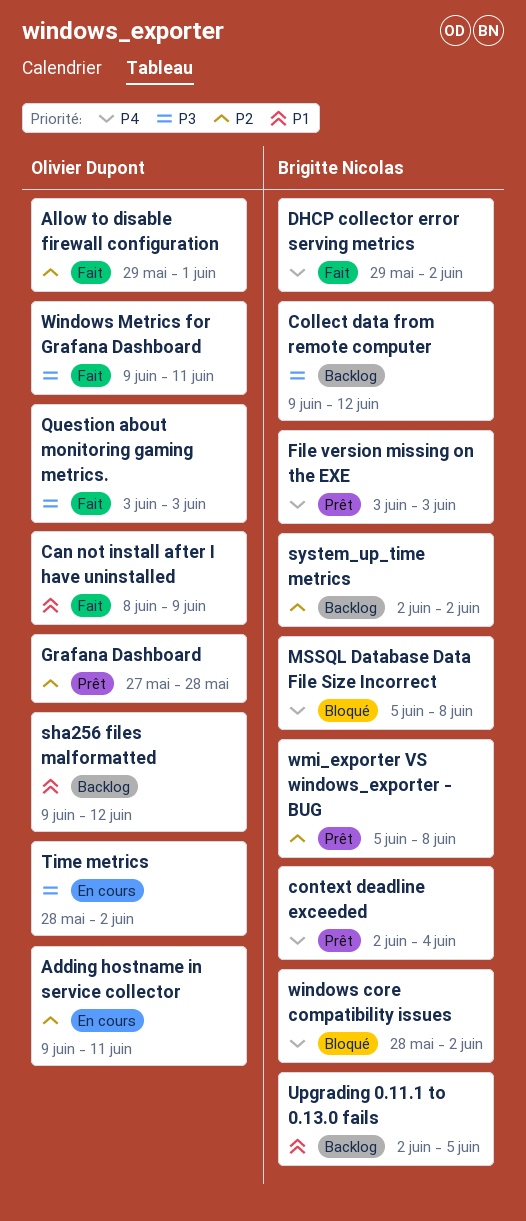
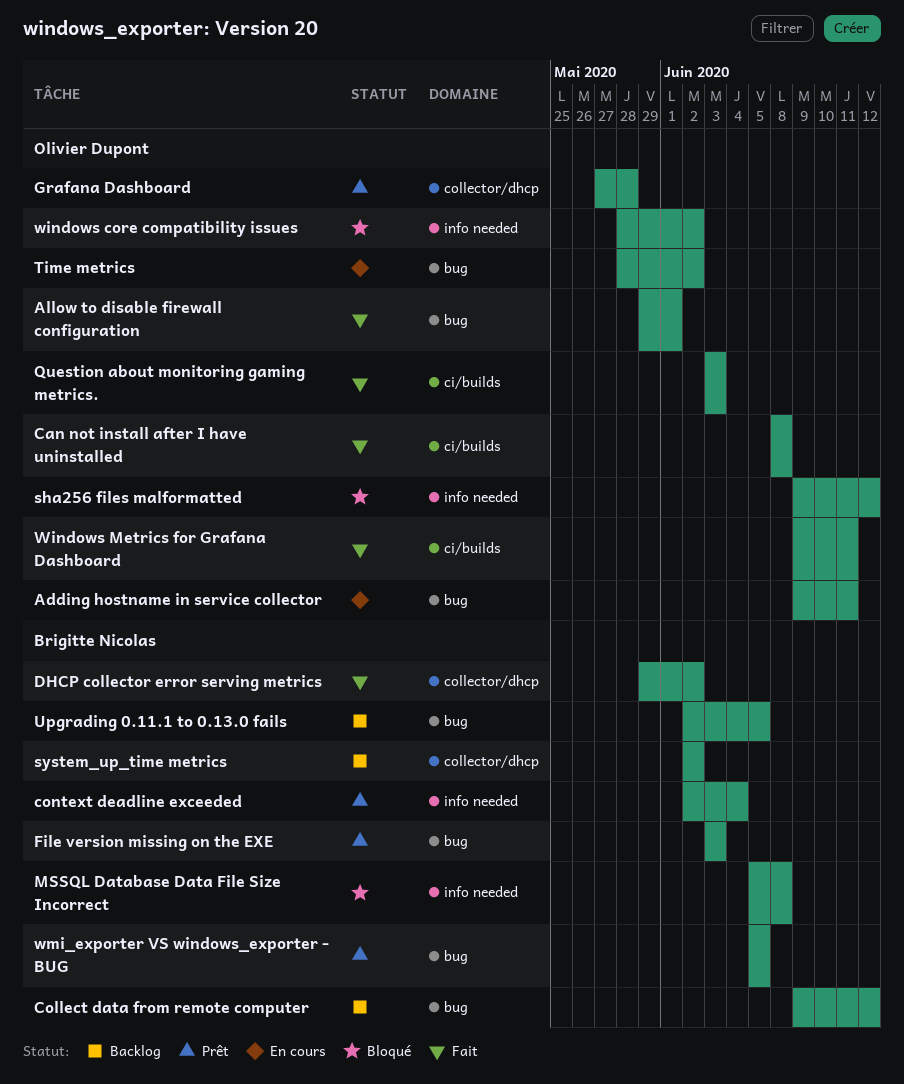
Can not install after I have uninstalled, due: Jun 9 -> Jun 8
sha256 files malformatted, status: Backlog -> Bloqué
windows core compatibility issues, owner: Brigitte Nicolas -> Olivier Dupont
wmi_exporter VS windows_exporter - BUG, due: Jun 8 -> Jun 5

